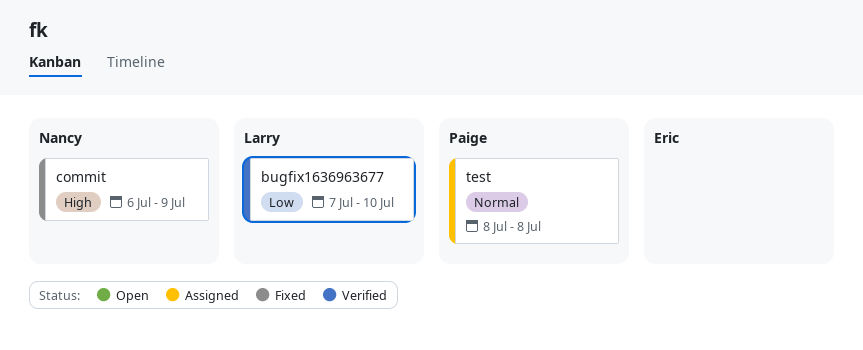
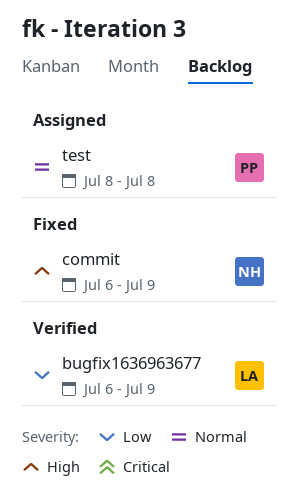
bugfix1636963677, start: Jul 7 -> Jul 6
bugfix1636963677, due: Jul 10 -> Jul 9

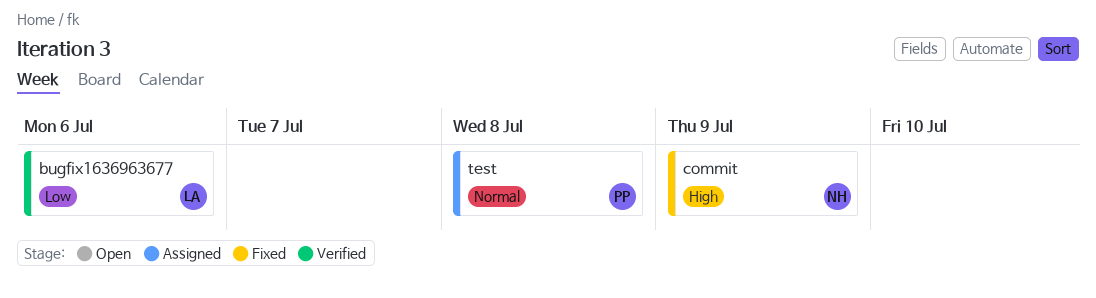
bugfix1636963677, due: Jul 9 -> Jul 6

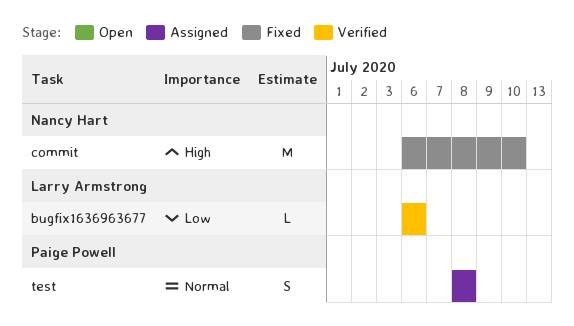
commit, due: Jul 9 -> Jul 10

